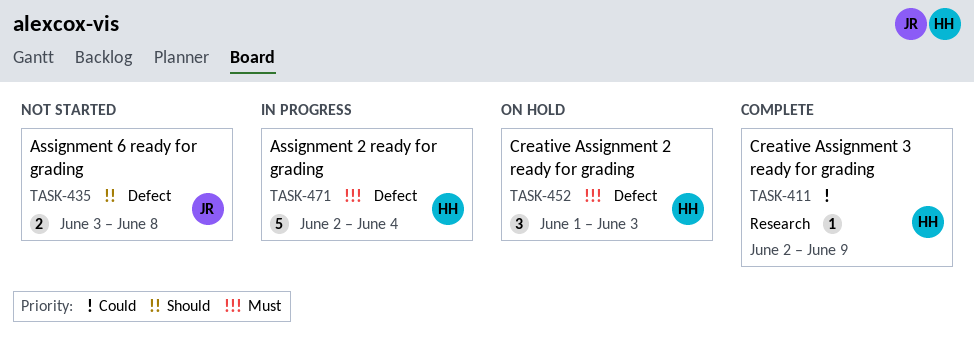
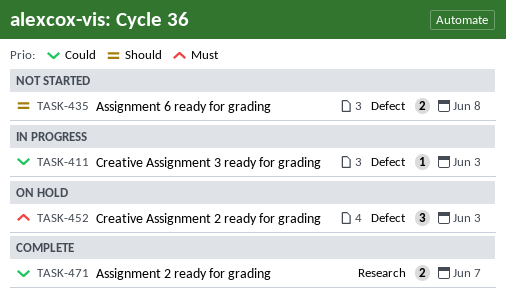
TASK-411, status: Complete -> In progress
TASK-411, label: Research -> Defect
TASK-411, due: Jun 9 -> Jun 3
TASK-471, status: In progress -> Complete
TASK-471, priority: Must -> Could
TASK-471, label: Defect -> Research
TASK-471, estimate: 5 -> 2
TASK-471, due: Jun 4 -> Jun 7

